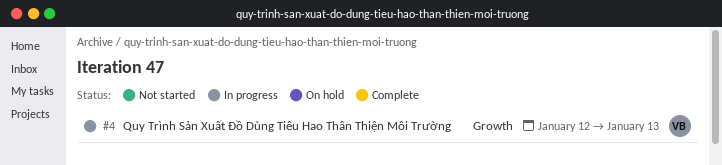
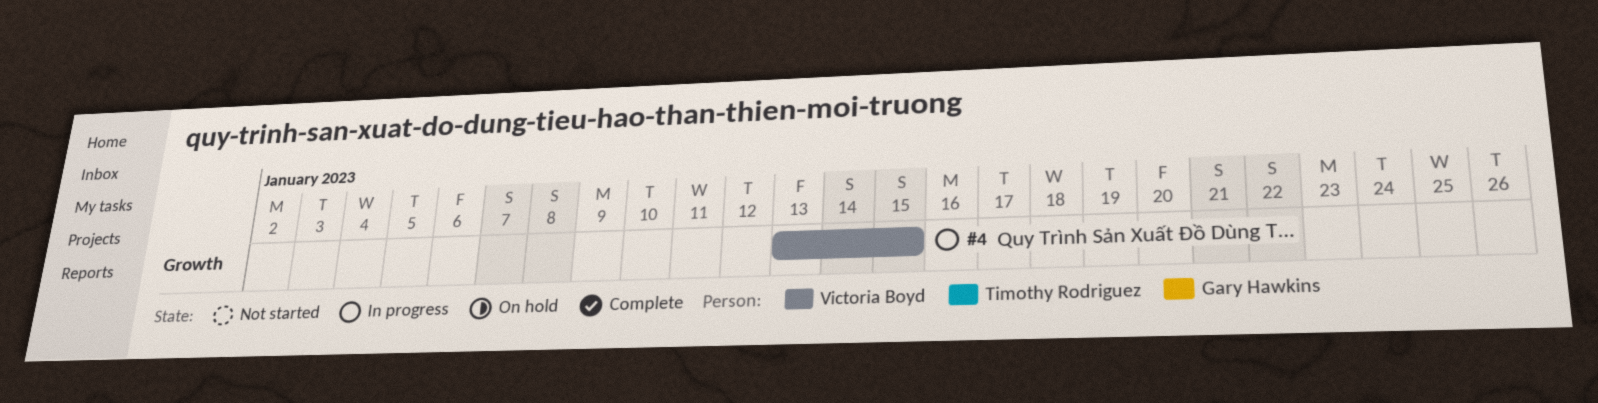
#4, start: Jan 12 -> Jan 13
#4, due: Jan 13 -> Jan 15

